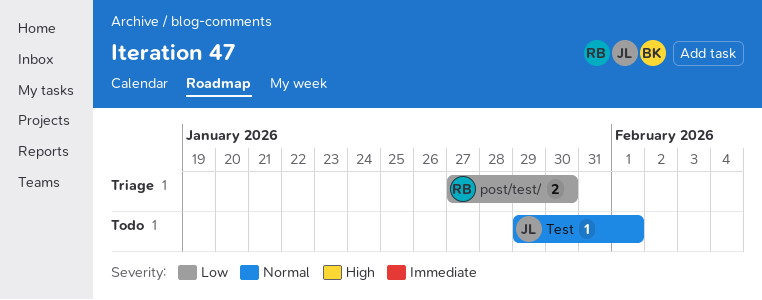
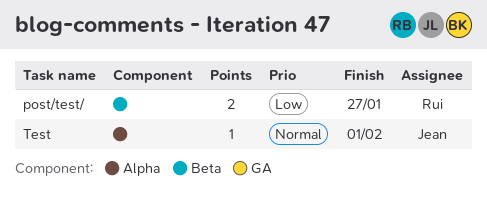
post/test/, due: Jan 30 -> Jan 27

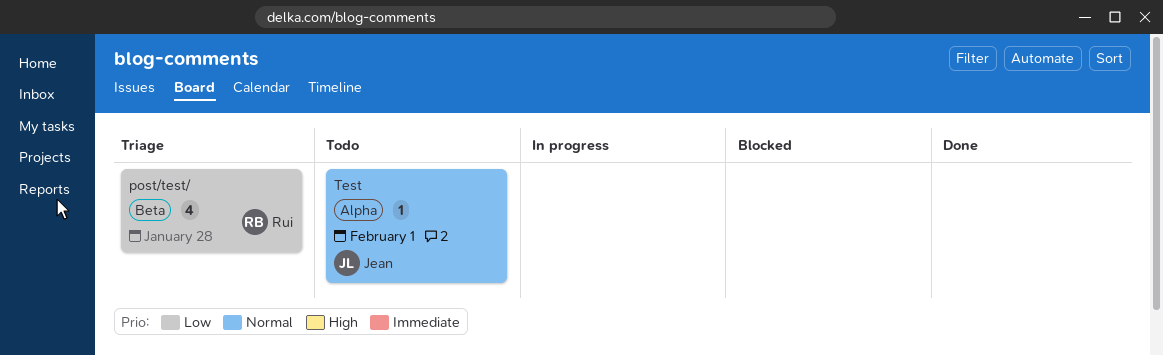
post/test/, estimate: 2 -> 4
post/test/, due: Jan 27 -> Jan 28

